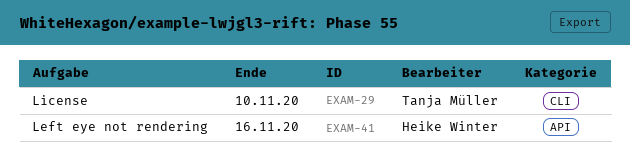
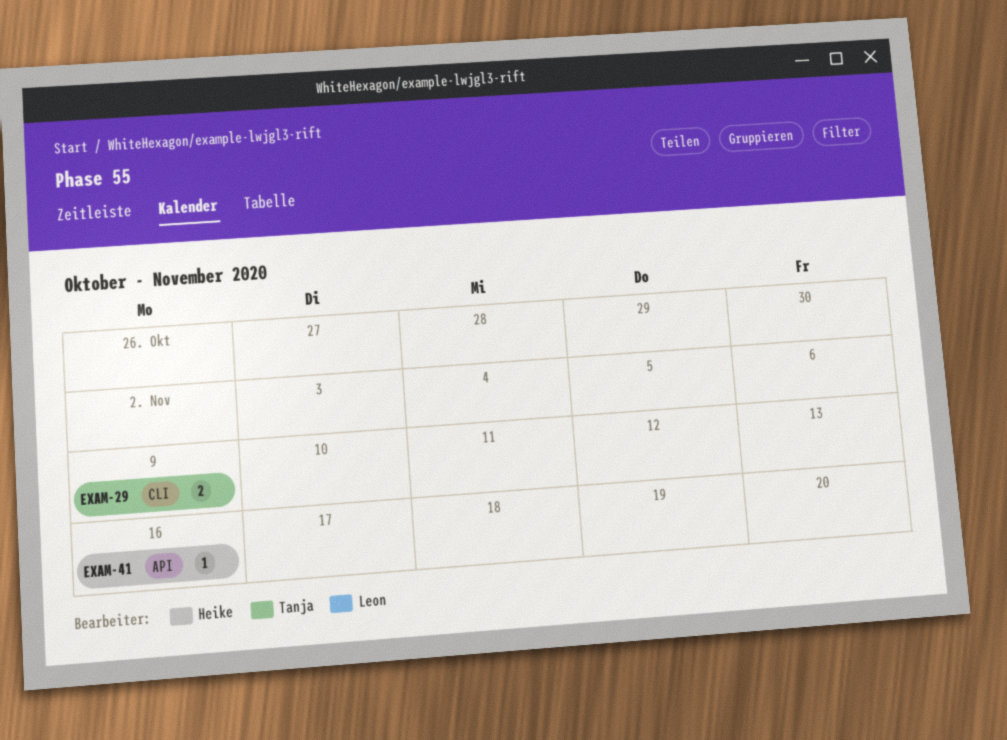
EXAM-29, due: Nov 10 -> Nov 9

